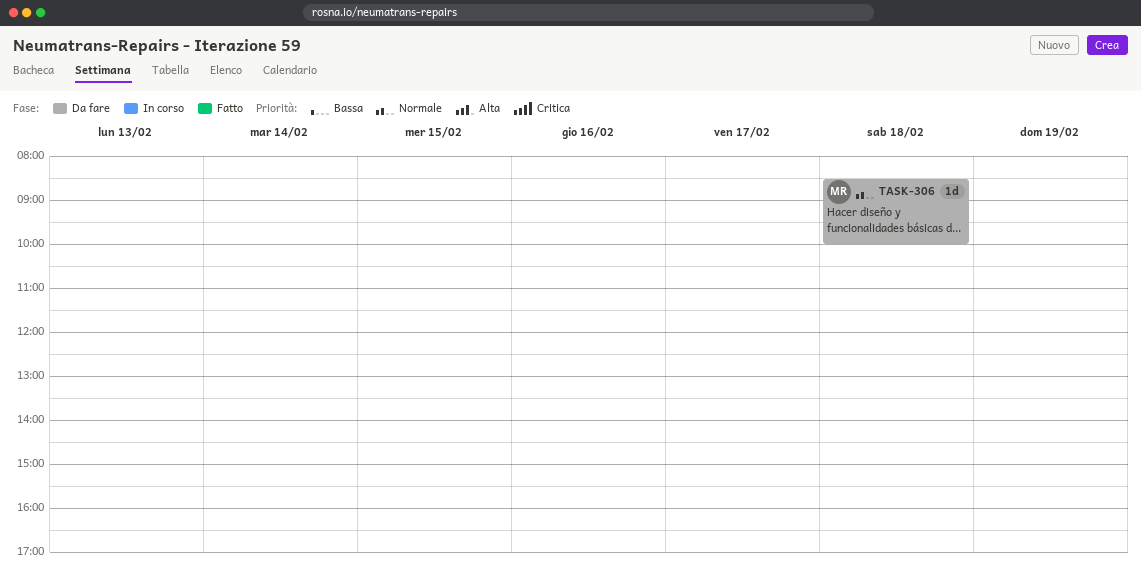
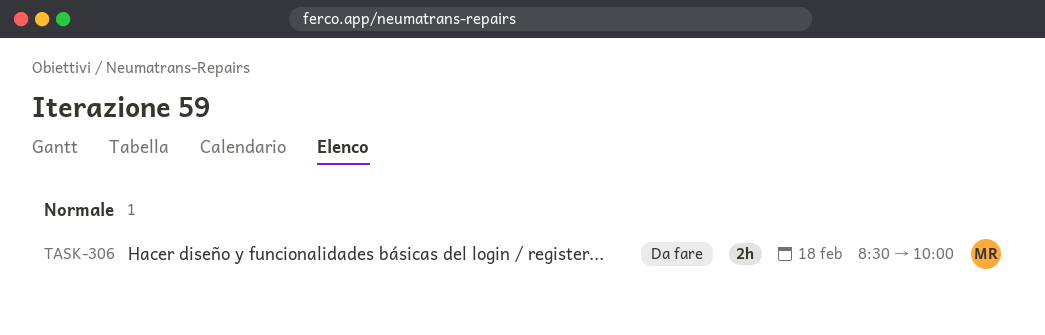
TASK-306, estimate: 1d -> 2h

